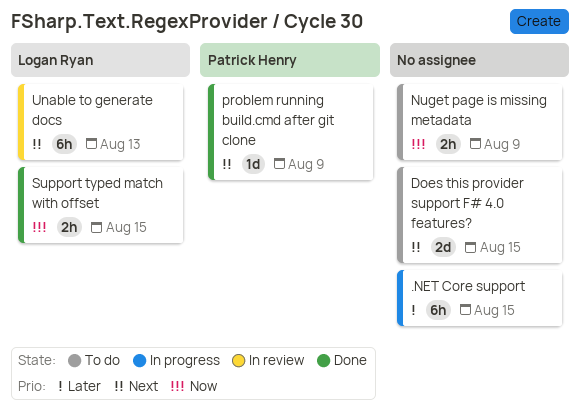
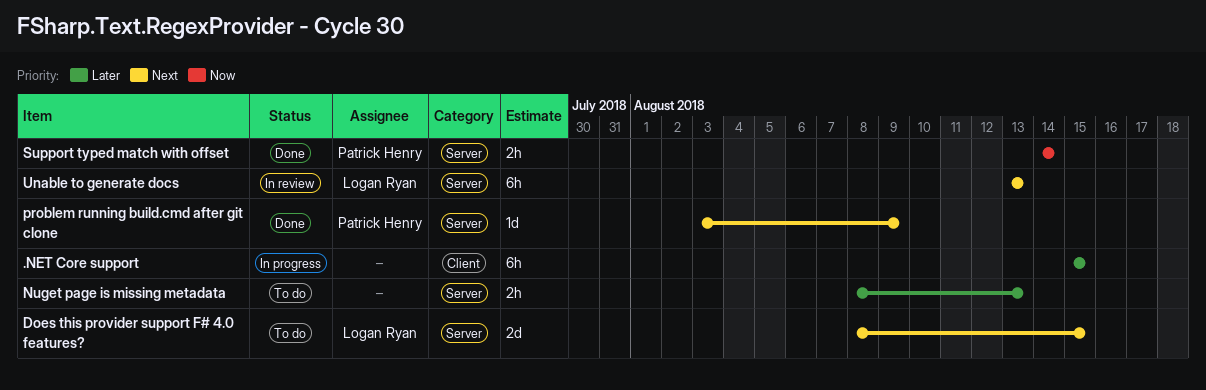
Does this provider support F# 4.0 features?, owner: none -> Logan Ryan
Nuget page is missing metadata, priority: Now -> Later
Nuget page is missing metadata, due: Aug 9 -> Aug 13
Support typed match with offset, owner: Logan Ryan -> Patrick Henry
Support typed match with offset, due: Aug 15 -> Aug 14

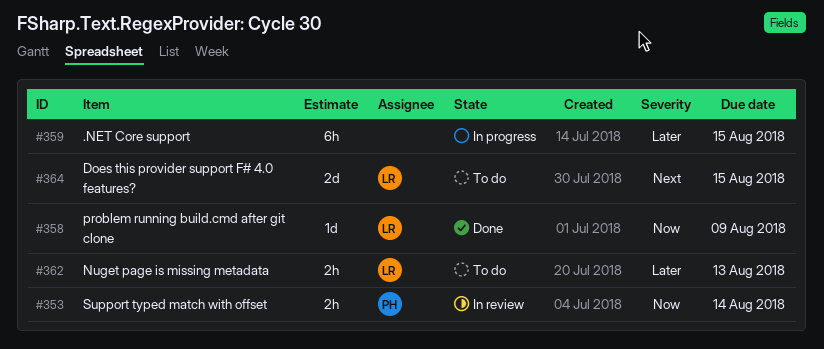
Nuget page is missing metadata, owner: none -> Logan Ryan
problem running build.cmd after git clone, owner: Patrick Henry -> Logan Ryan
problem running build.cmd after git clone, priority: Next -> Now
Support typed match with offset, status: Done -> In review
Unable to generate docs: present -> none

